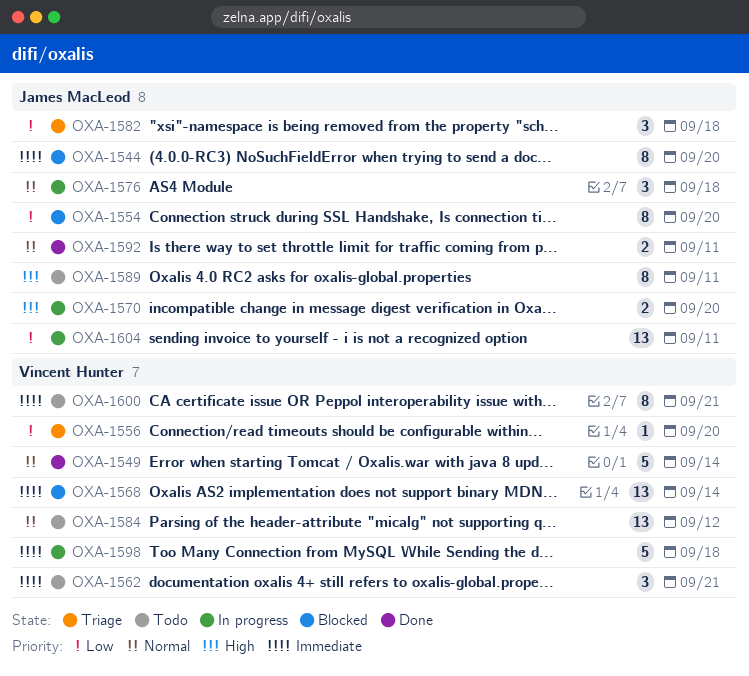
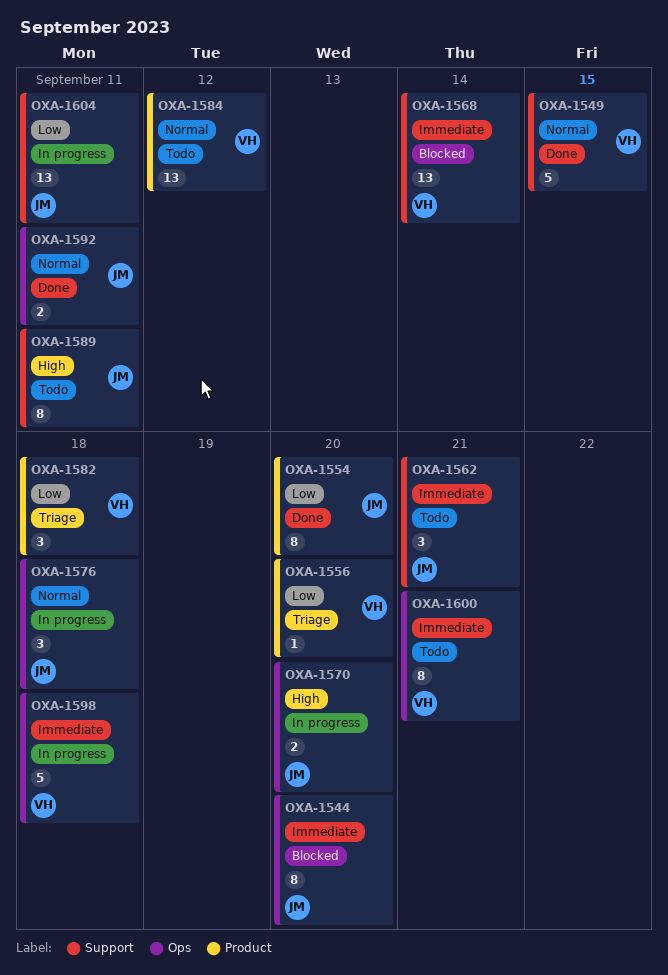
OXA-1549, due: Sep 14 -> Sep 15
OXA-1554, status: Blocked -> Done
OXA-1562, owner: Vincent Hunter -> James MacLeod
OXA-1582, owner: James MacLeod -> Vincent Hunter

